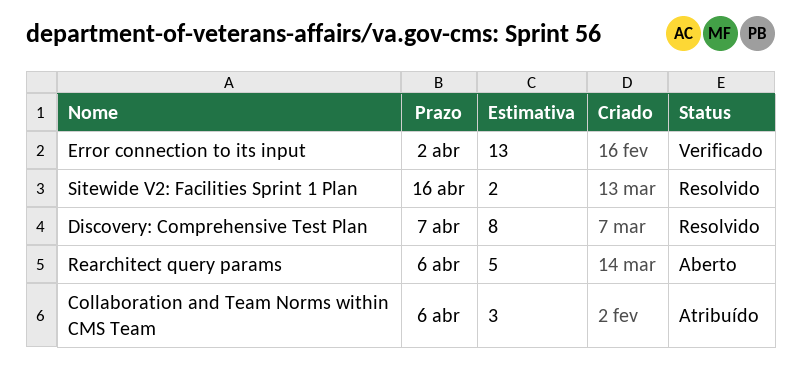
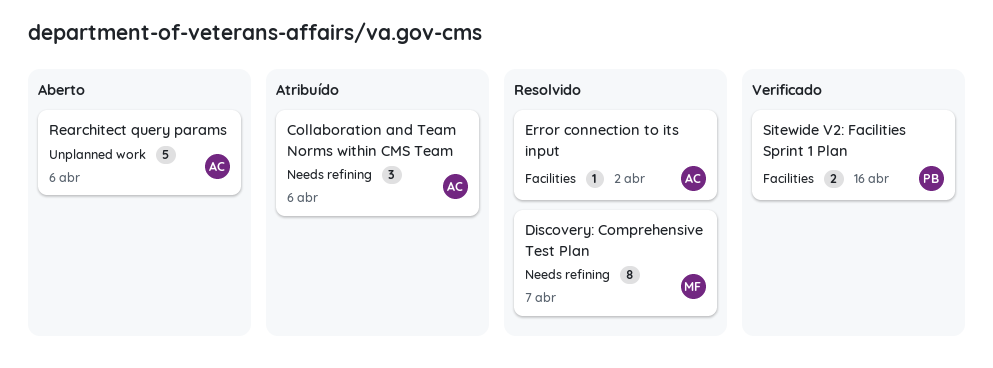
Error connection to its input, status: Verificado -> Resolvido
Error connection to its input, estimate: 13 -> 1
Sitewide V2: Facilities Sprint 1 Plan, status: Resolvido -> Verificado

